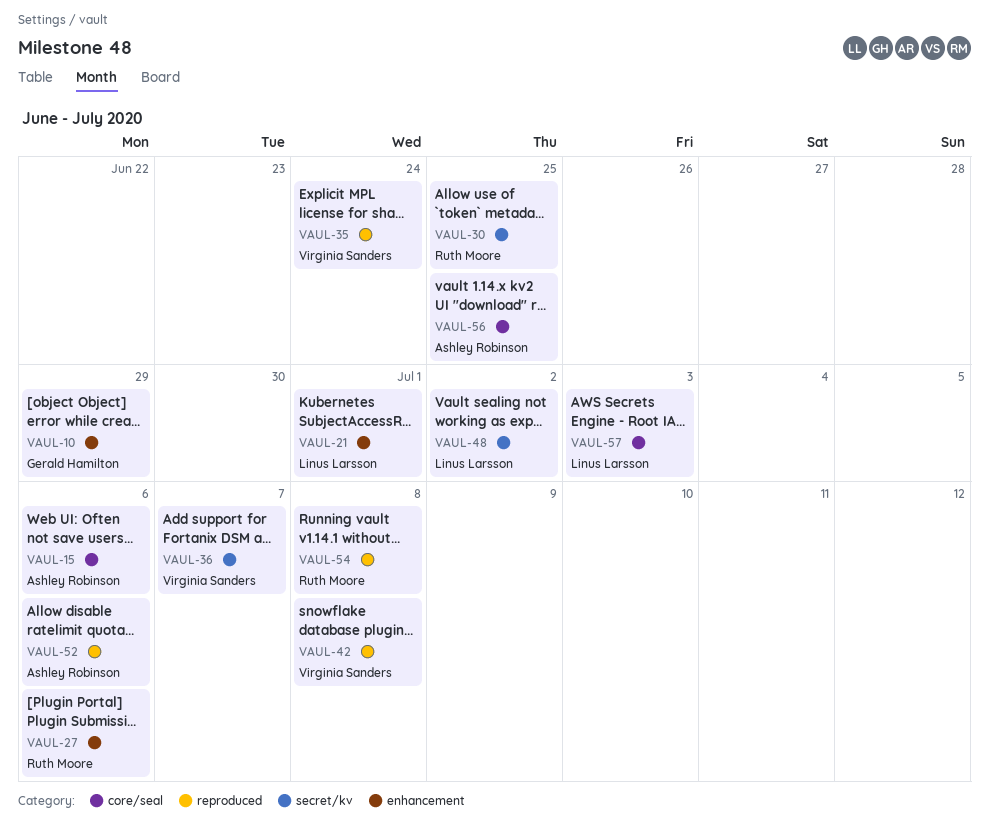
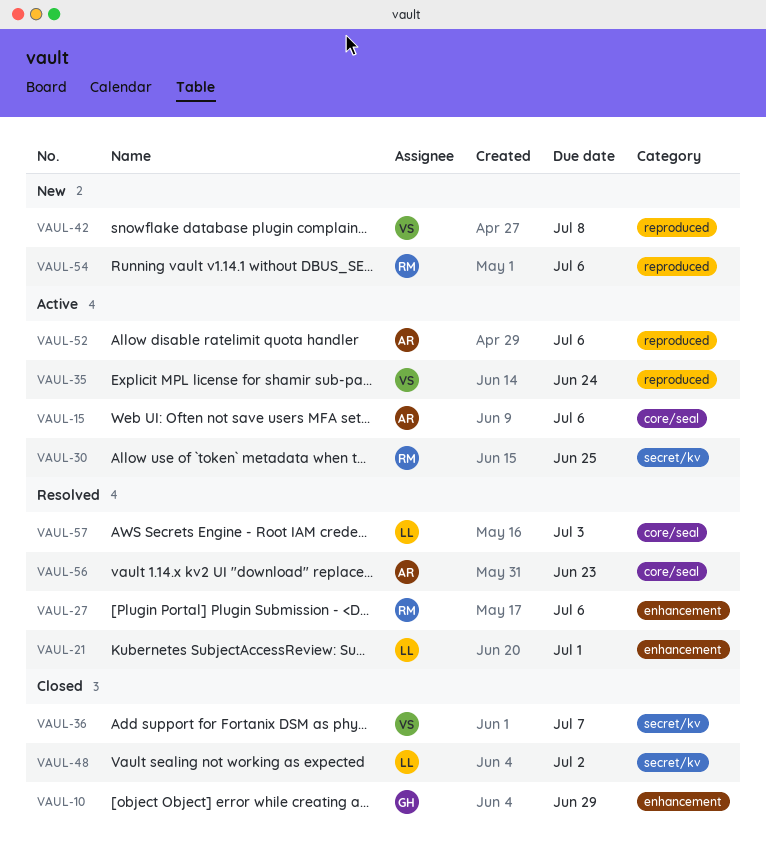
VAUL-54, due: Jul 8 -> Jul 6
VAUL-56, due: Jun 25 -> Jun 23

